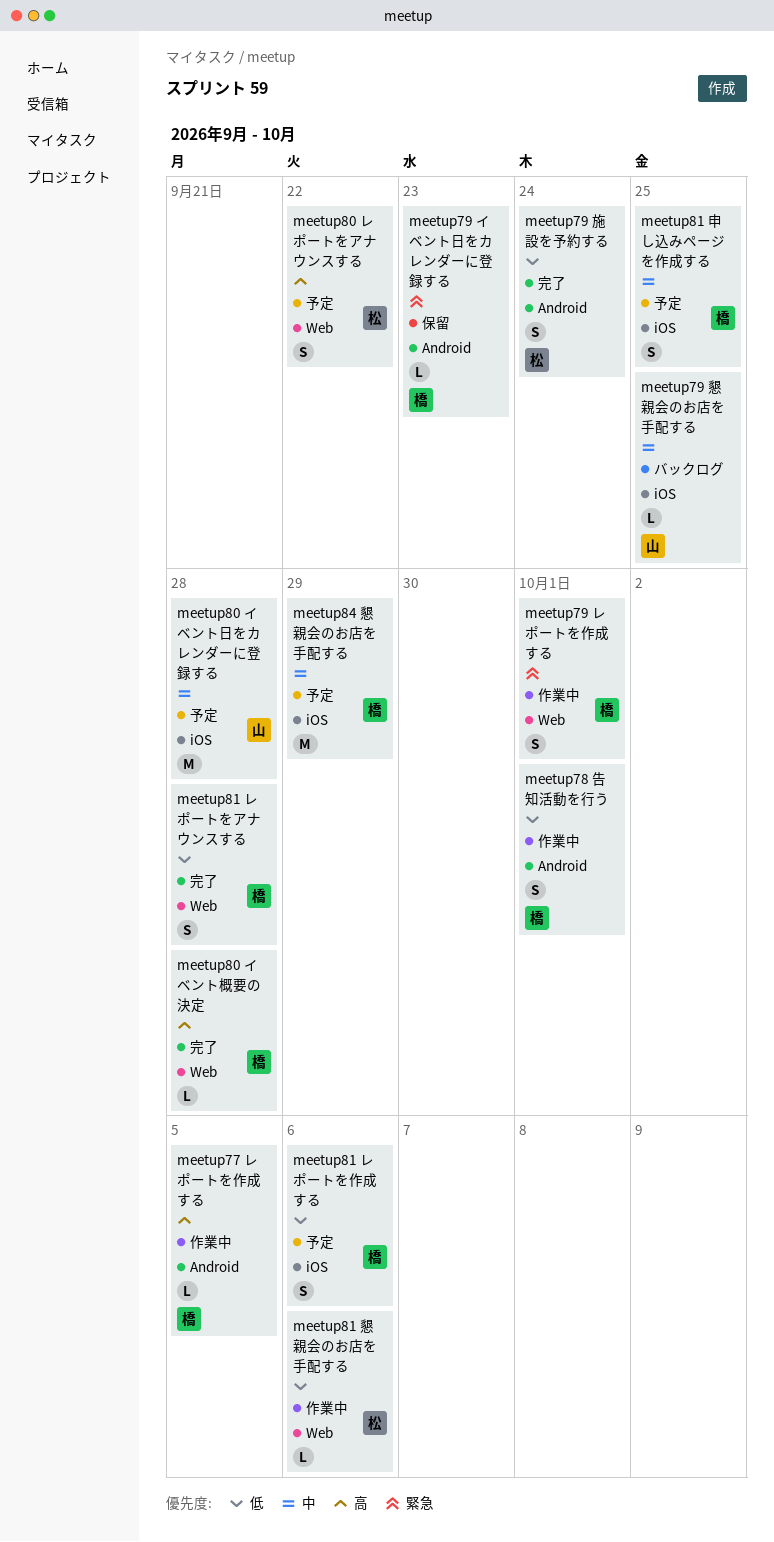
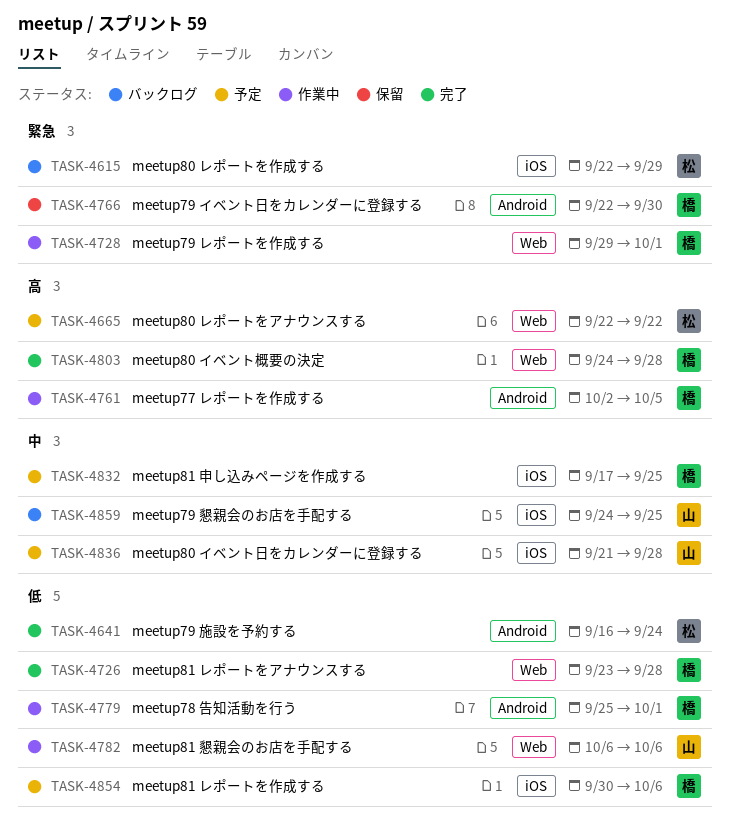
meetup79 イベント日をカレンダーに登録する, due: Sep 23 -> Sep 30
meetup80 レポートを作成する: none -> present
meetup81 懇親会のお店を手配する, owner: 松 -> 山
meetup84 懇親会のお店を手配する: present -> none

